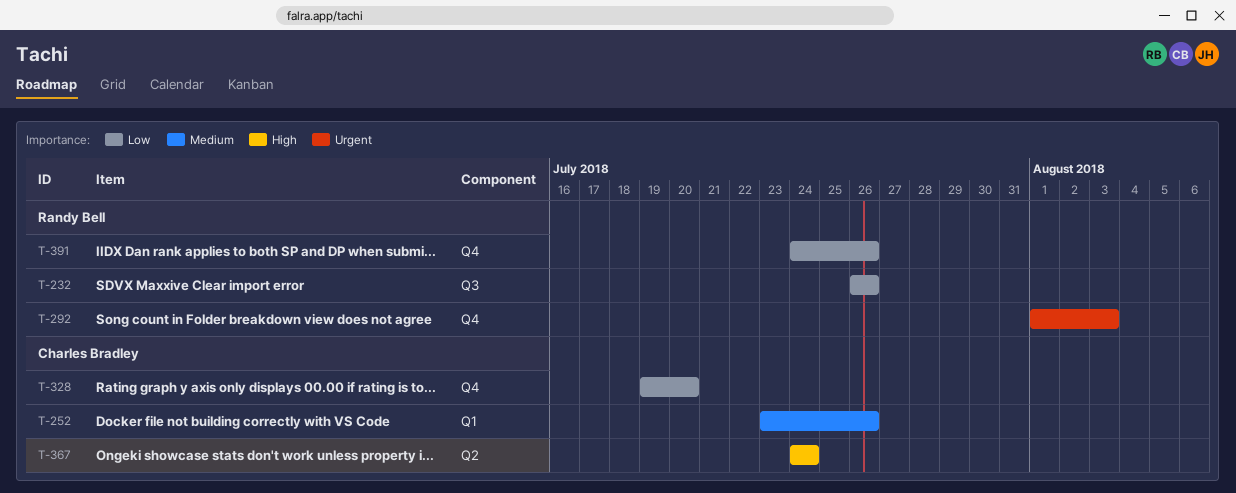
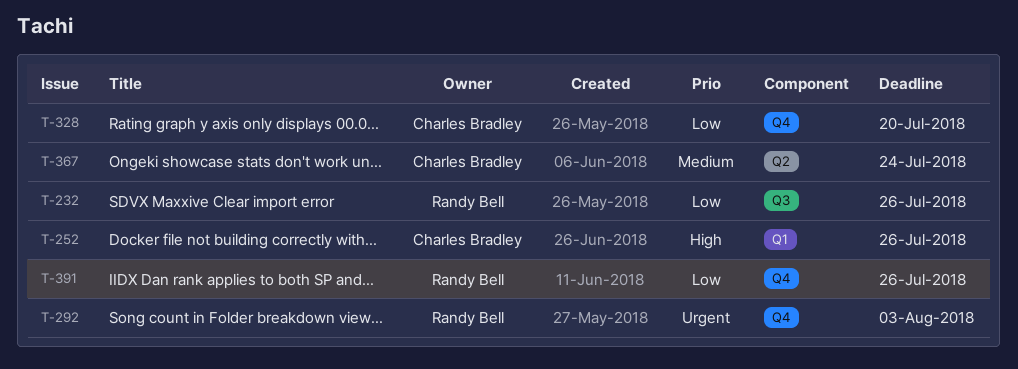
T-252, priority: Medium -> High
T-367, priority: High -> Medium

